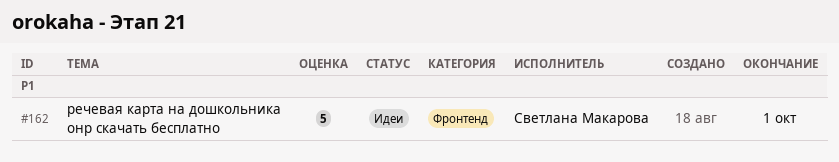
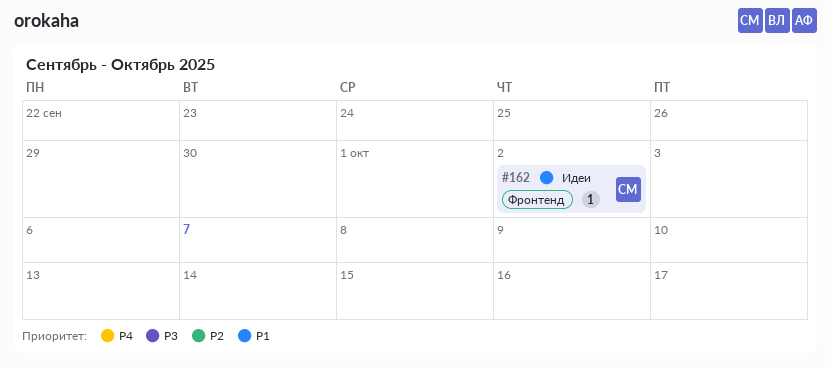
#162, estimate: 5 -> 1
#162, due: Oct 1 -> Oct 2

